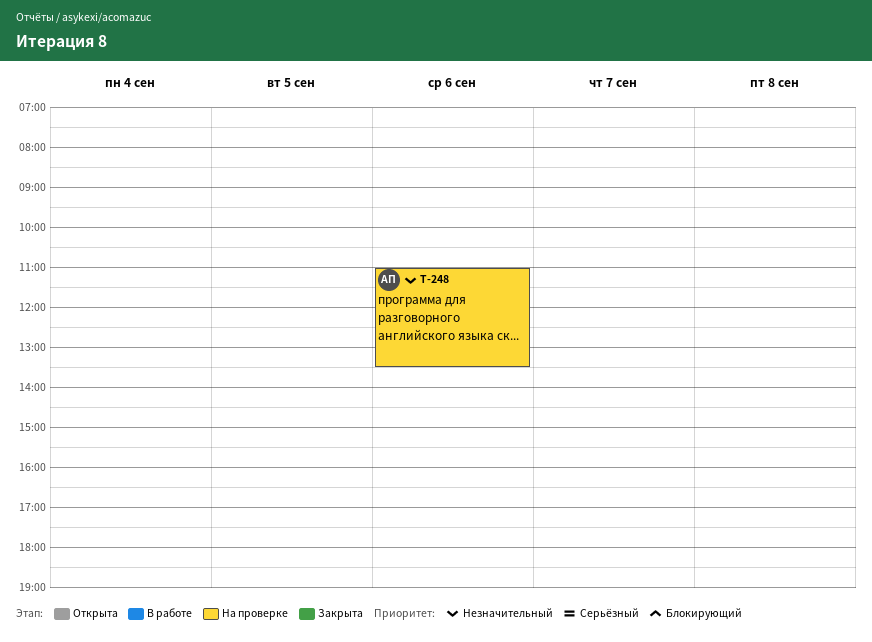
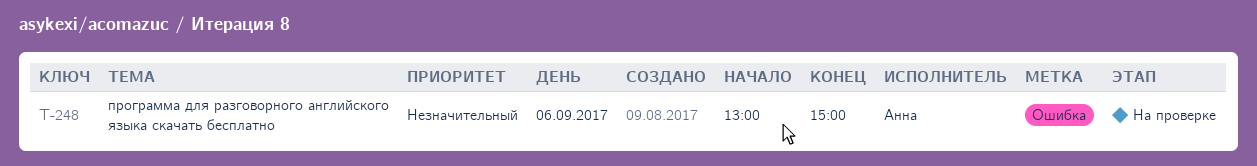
T-248, begins: 11:00 -> 13:00
T-248, ends: 13:30 -> 15:00

